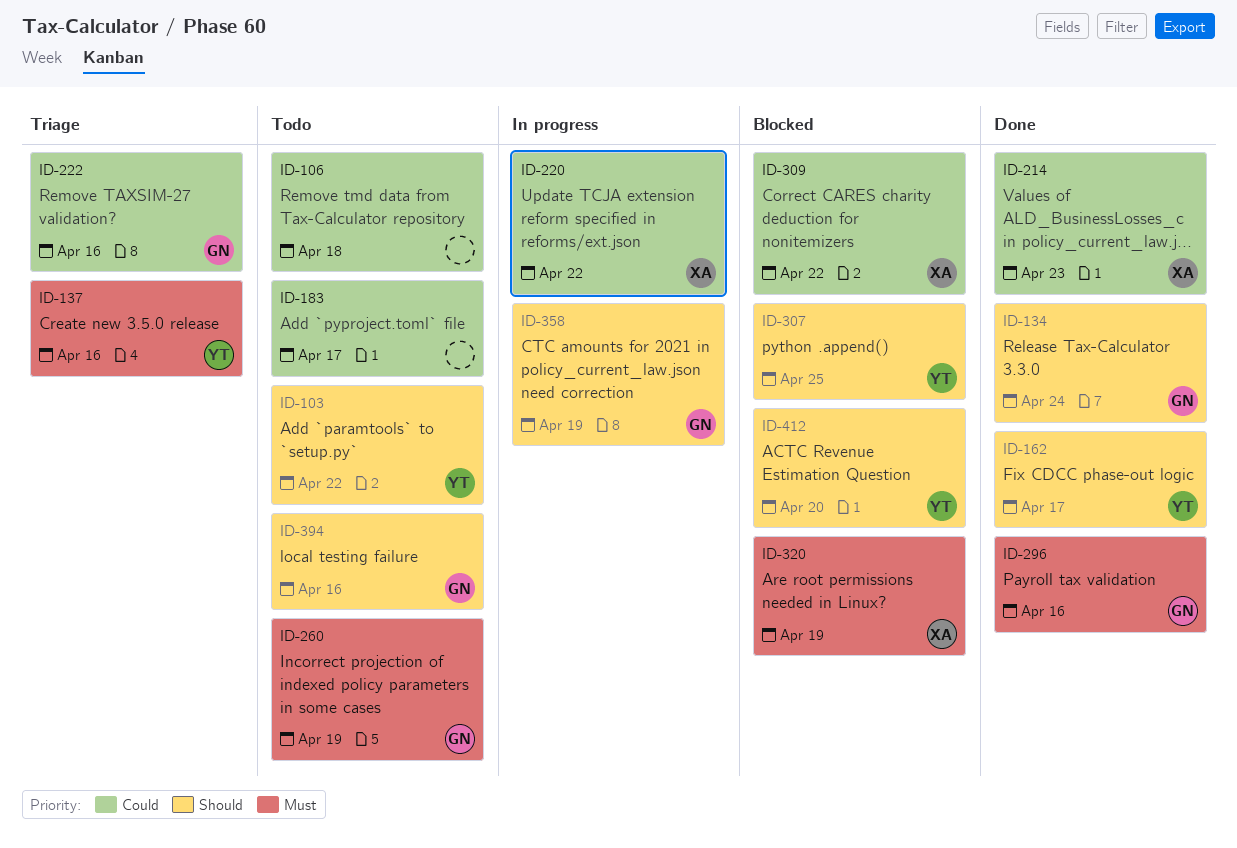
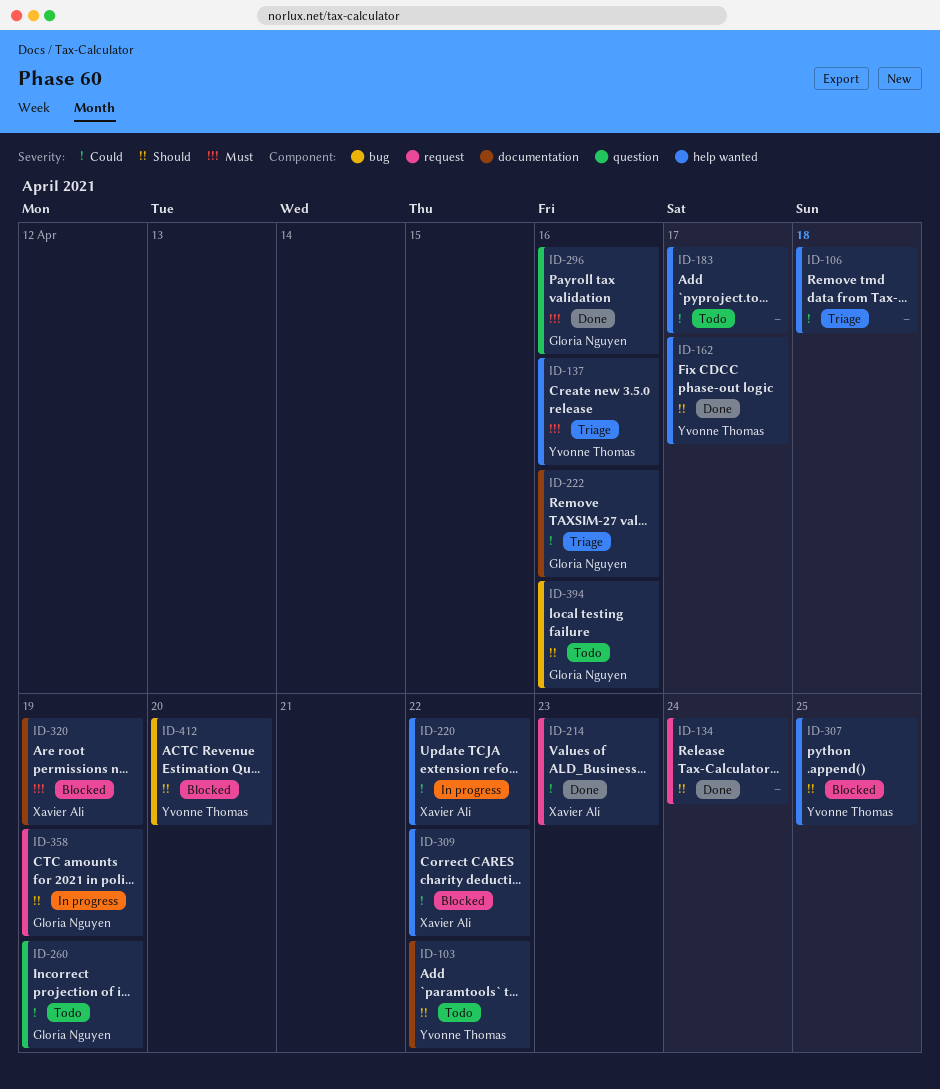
ID-106, status: Todo -> Triage
ID-134, owner: Gloria Nguyen -> none
ID-260, priority: Must -> Could

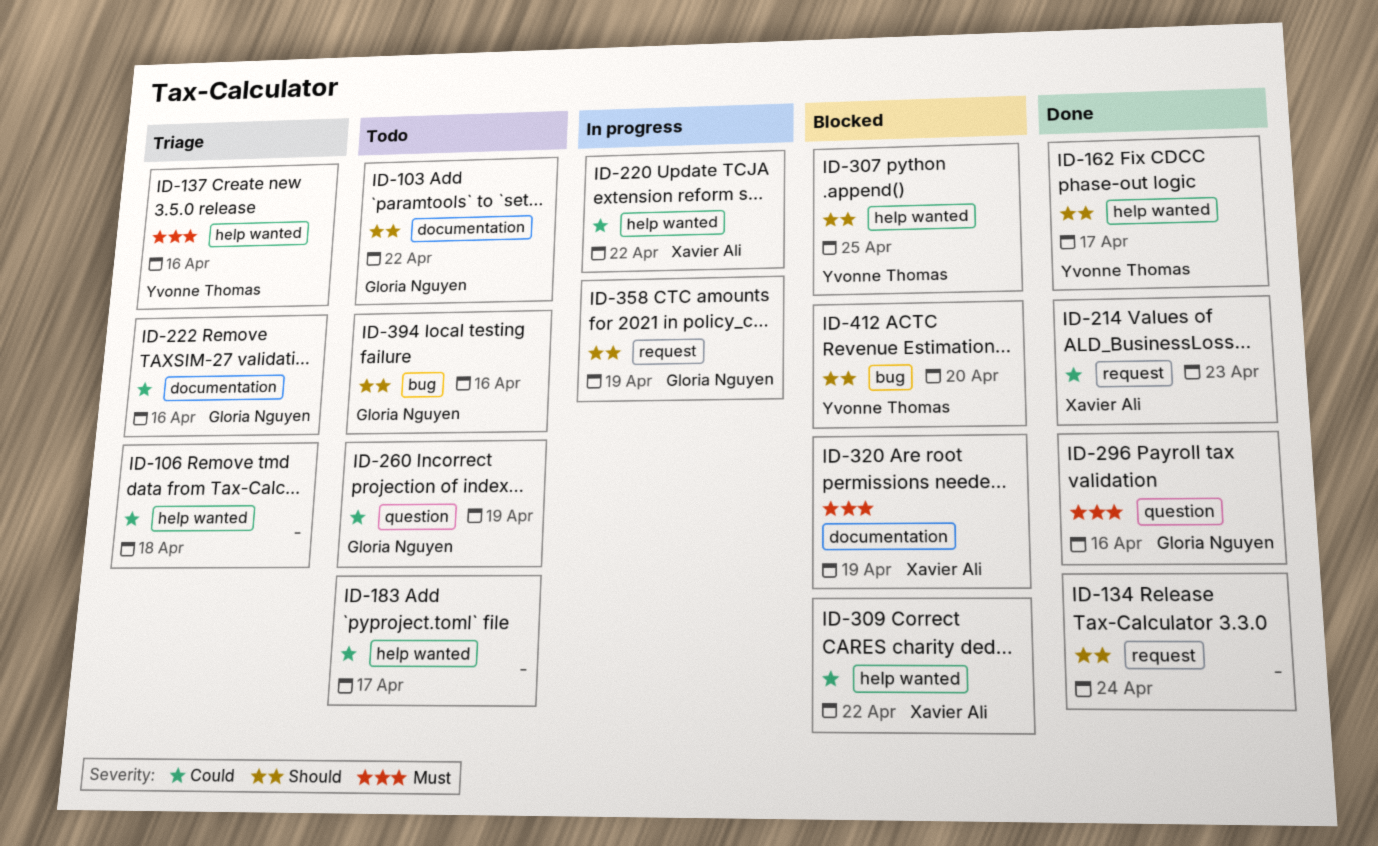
ID-103, owner: Yvonne Thomas -> Gloria Nguyen

